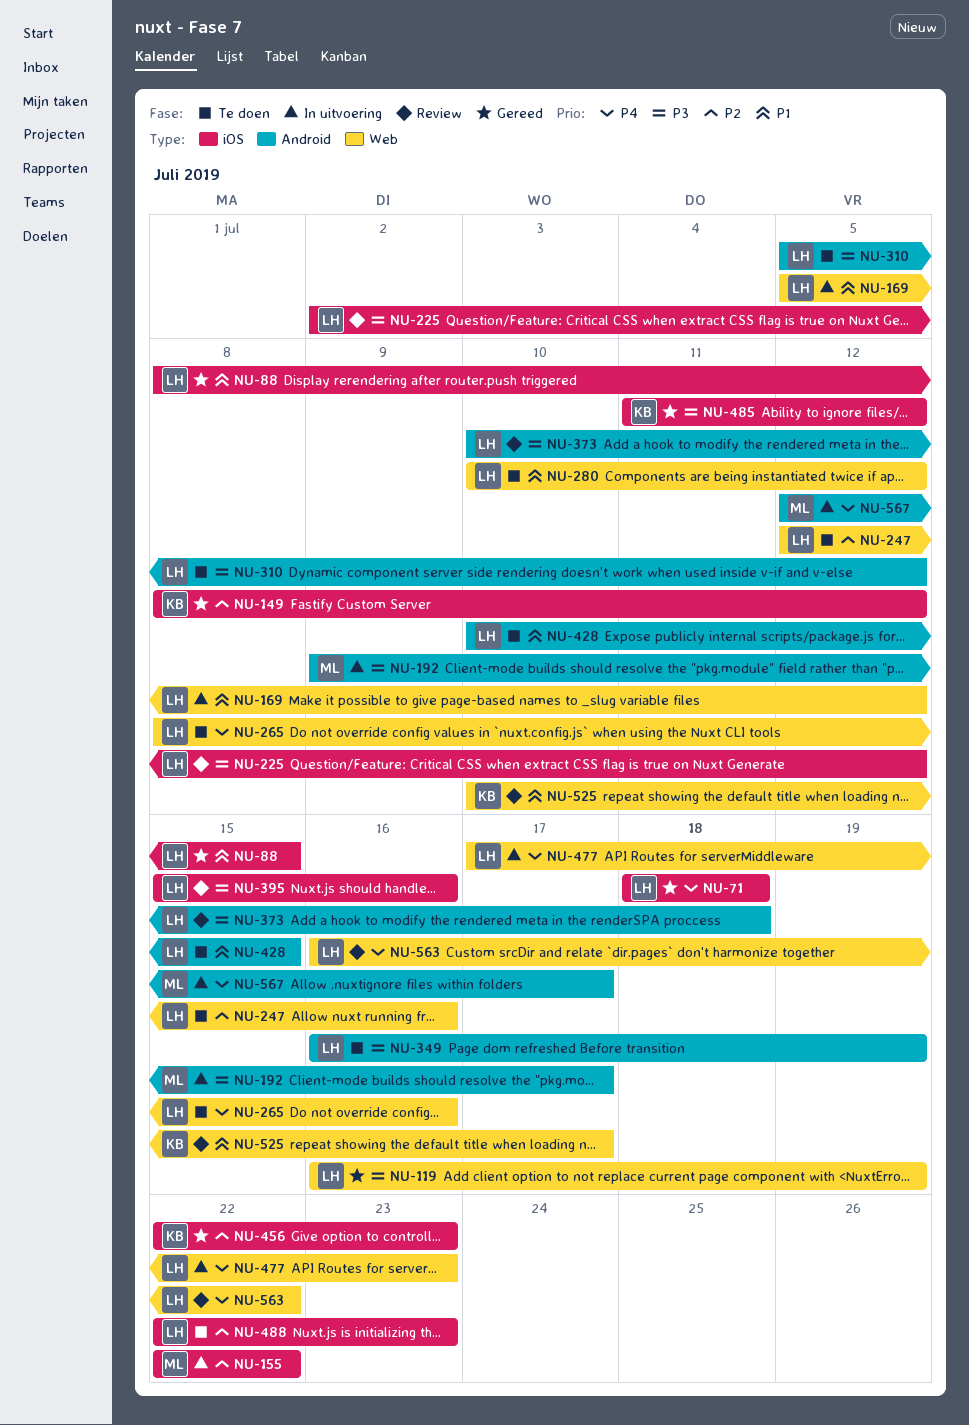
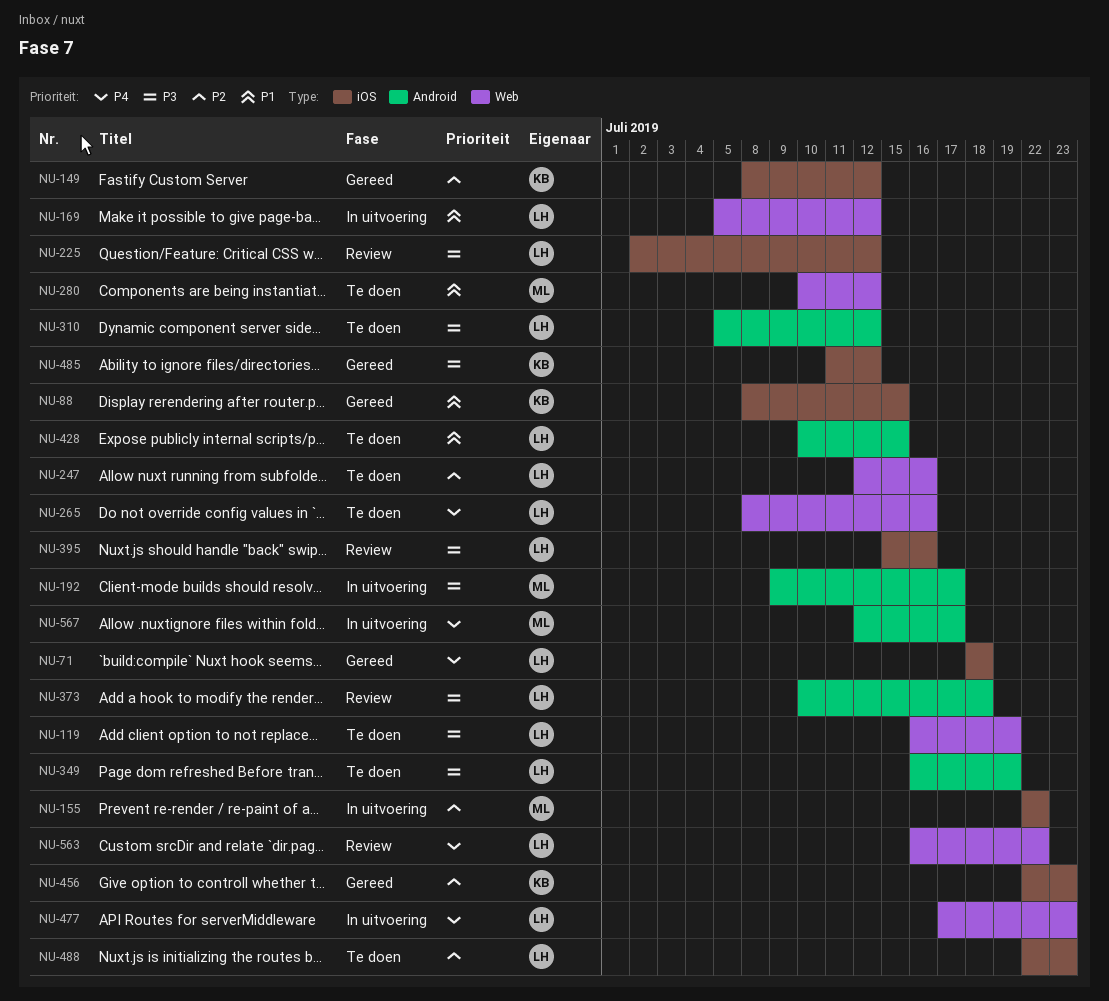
NU-88, owner: LH -> KB
NU-119, status: Gereed -> Te doen
NU-280, owner: LH -> ML
NU-525: present -> none

